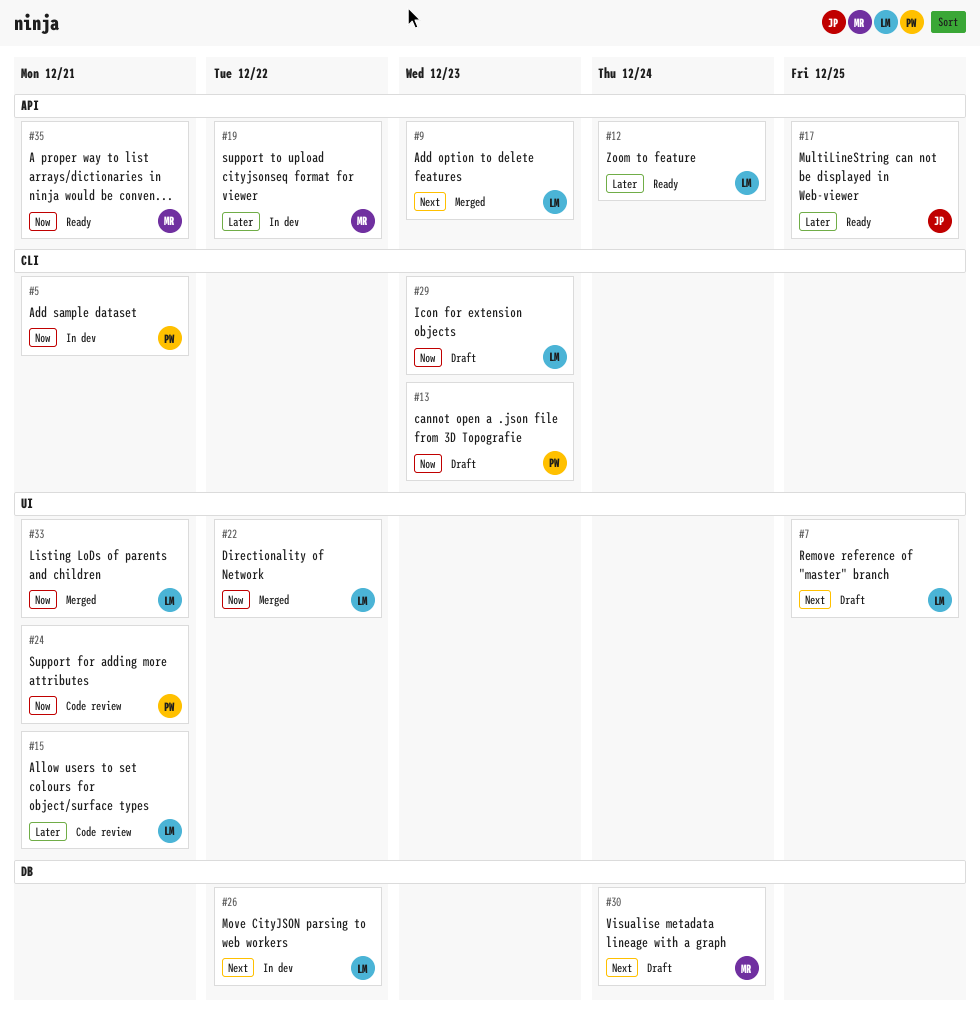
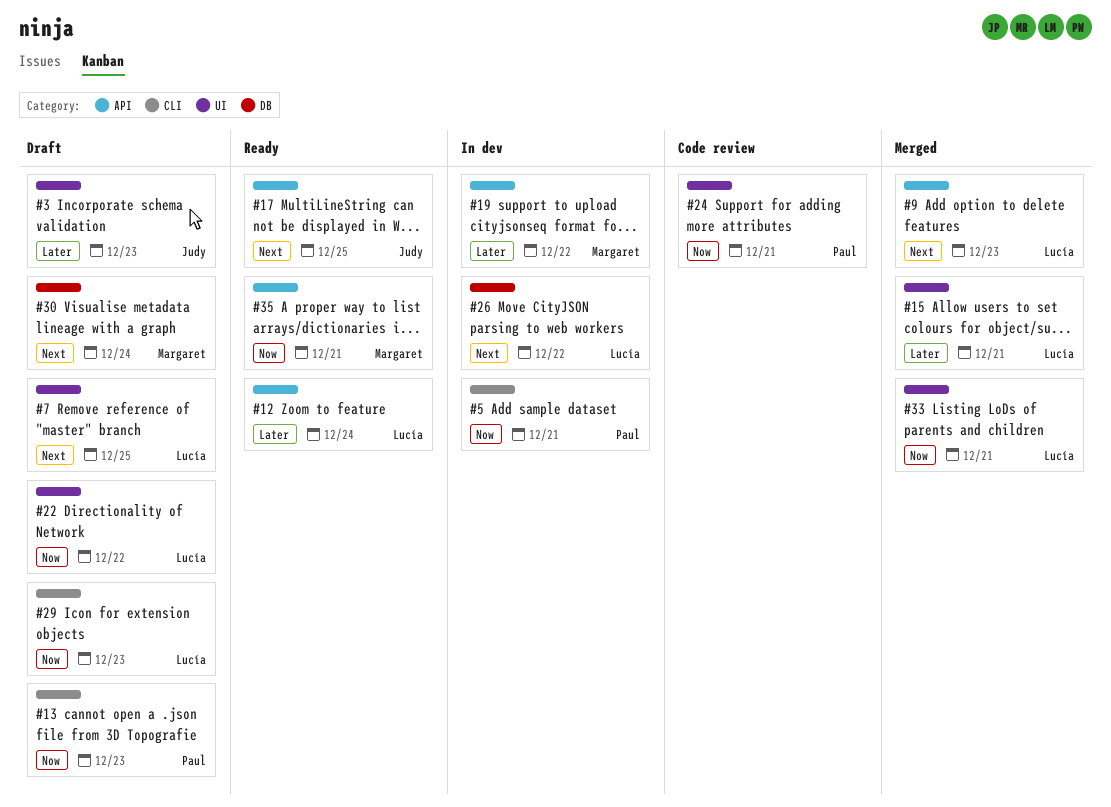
#3: none -> present
#15, status: Code review -> Merged
#17, priority: Later -> Next
#22, status: Merged -> Draft

